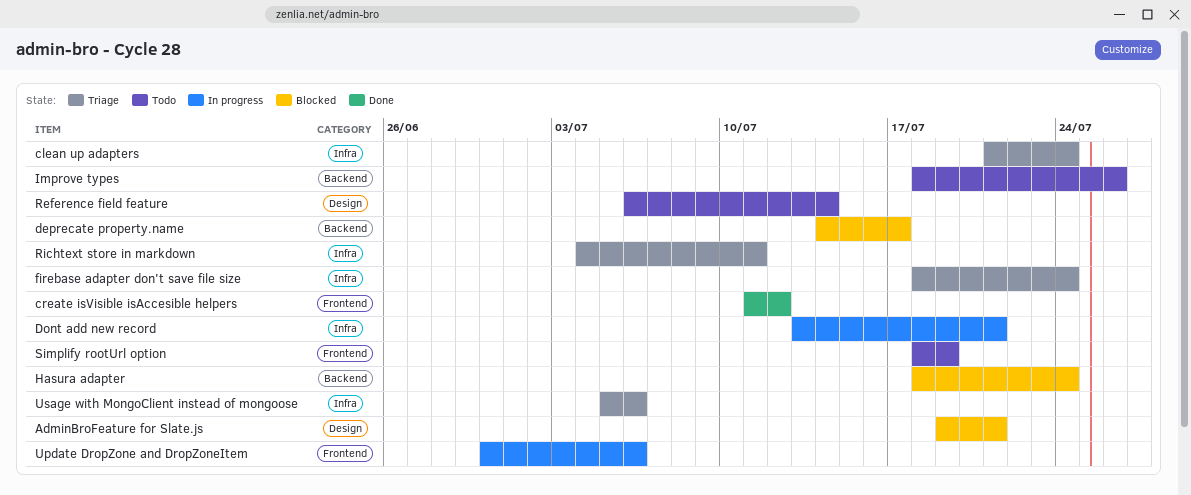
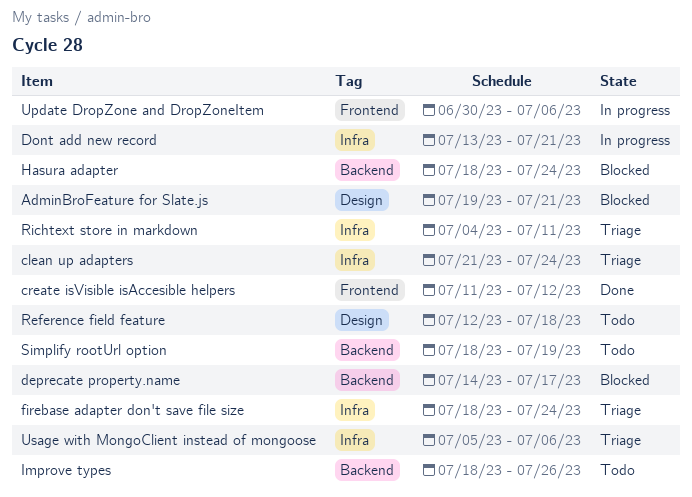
Reference field feature, start: Jul 6 -> Jul 12
Reference field feature, due: Jul 14 -> Jul 18
Simplify rootUrl option, label: Frontend -> Backend

